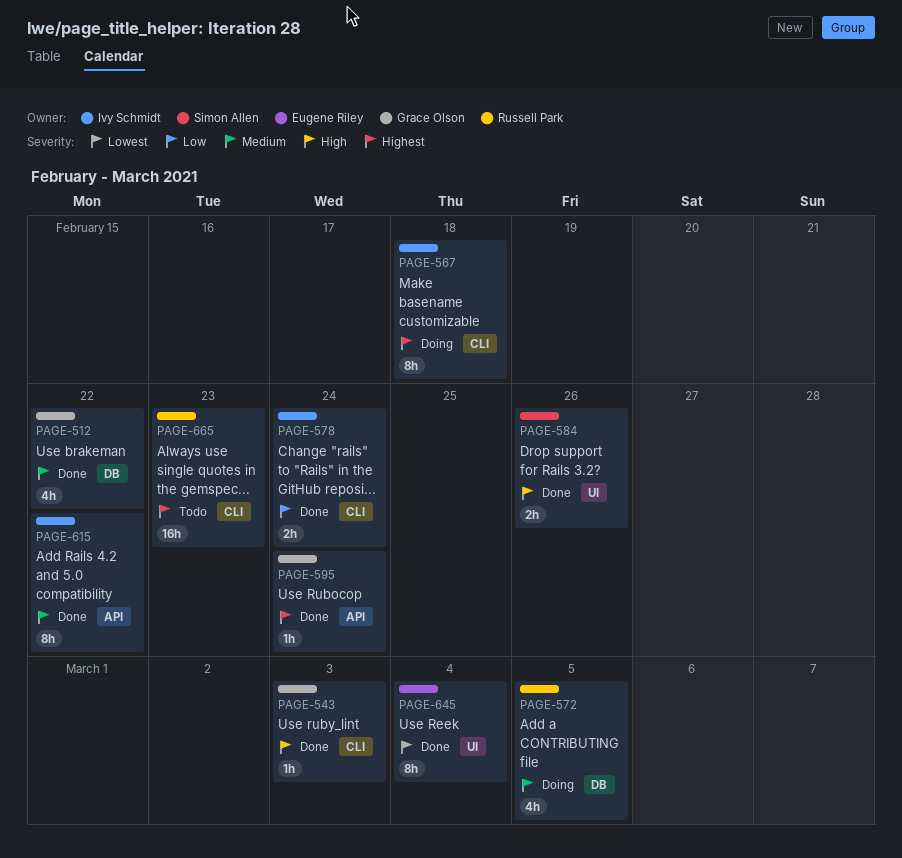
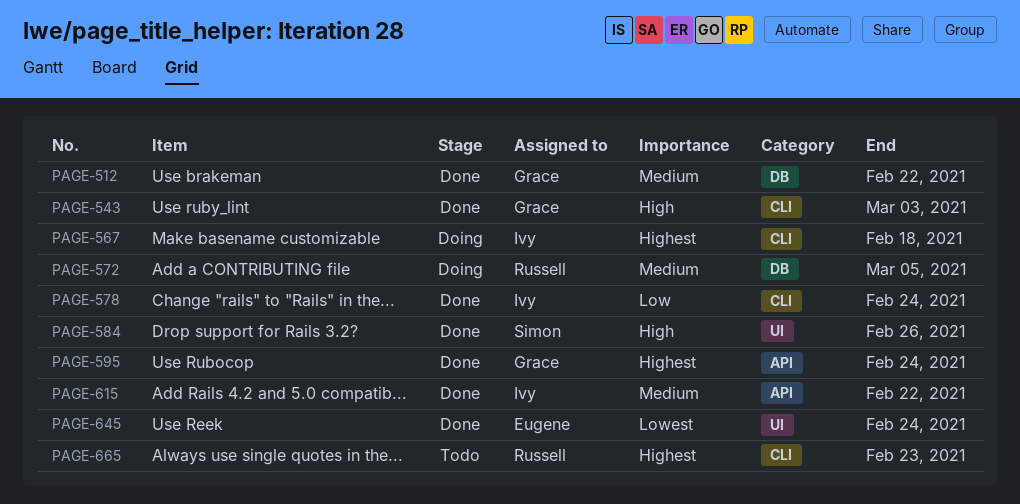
PAGE-645, due: Mar 4 -> Feb 24

